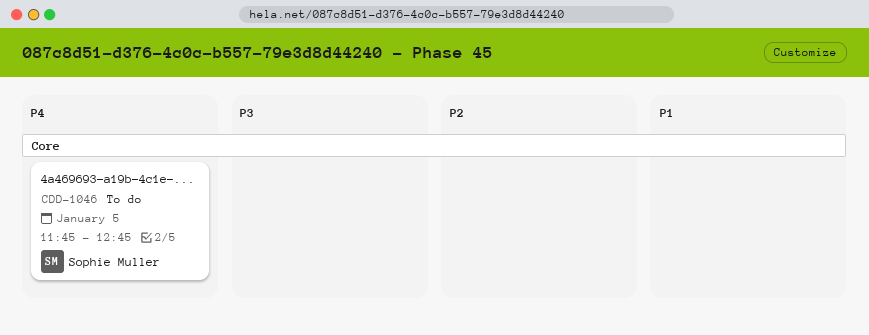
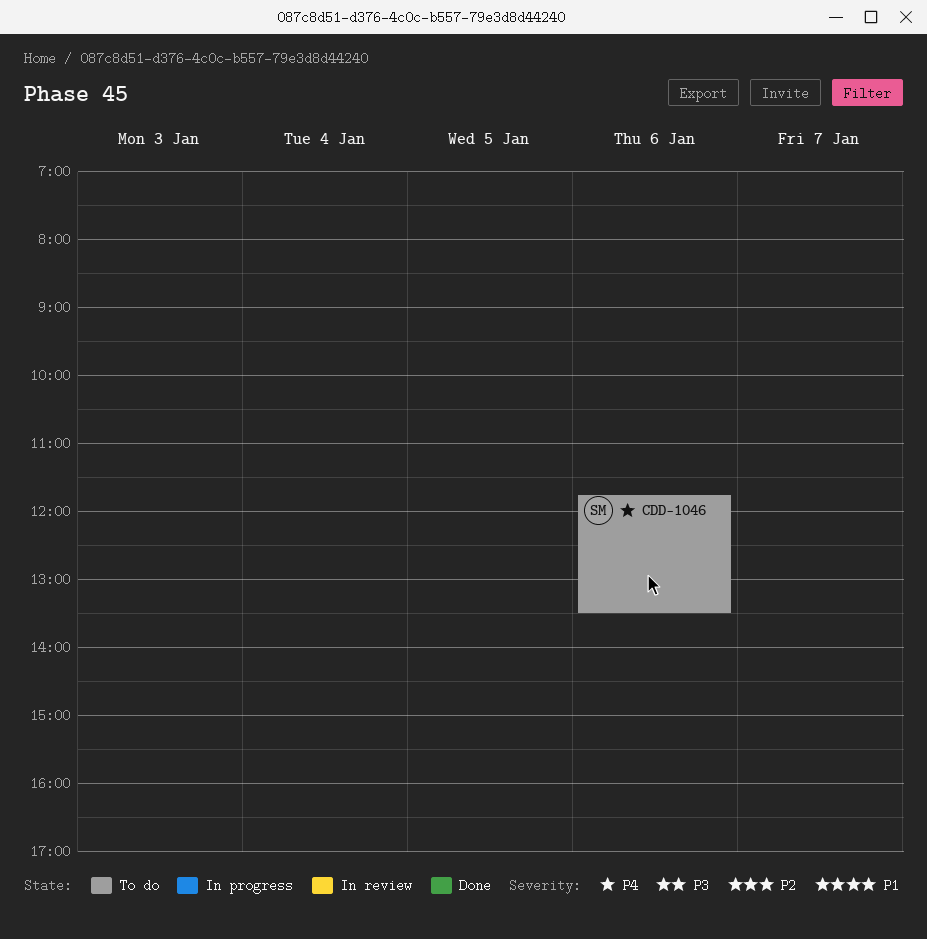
CDD-1046, day: Jan 5 -> Jan 6
CDD-1046, ends: 12:45 -> 13:30

